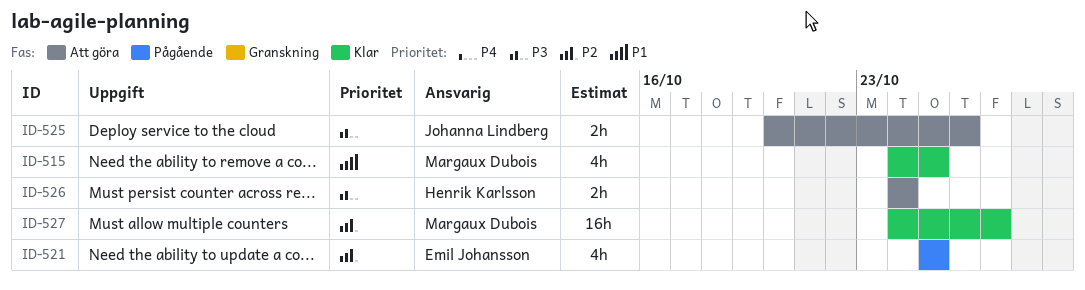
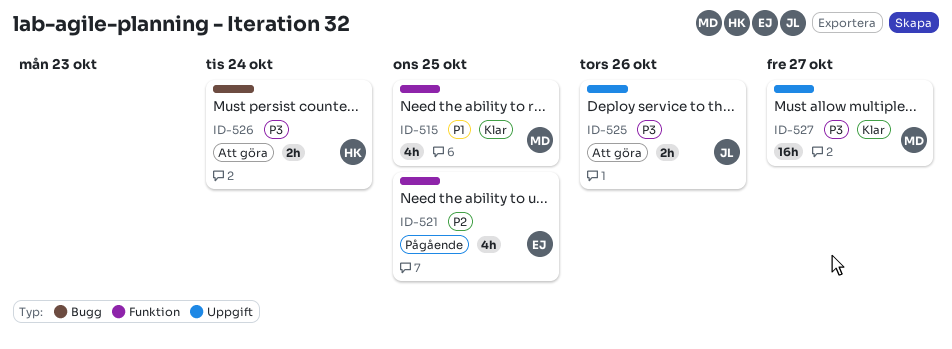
ID-527, priority: P2 -> P3

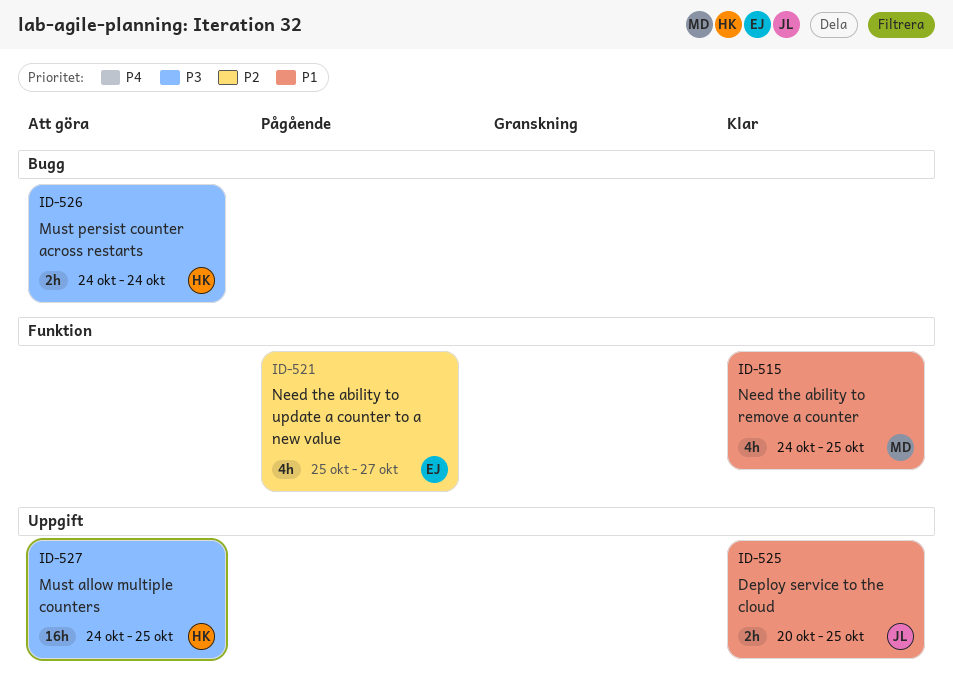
ID-521, due: Oct 25 -> Oct 27
ID-525, status: Att göra -> Klar
ID-525, priority: P3 -> P1
ID-525, due: Oct 26 -> Oct 25
ID-527, status: Klar -> Att göra
ID-527, owner: MD -> HK
ID-527, due: Oct 27 -> Oct 25

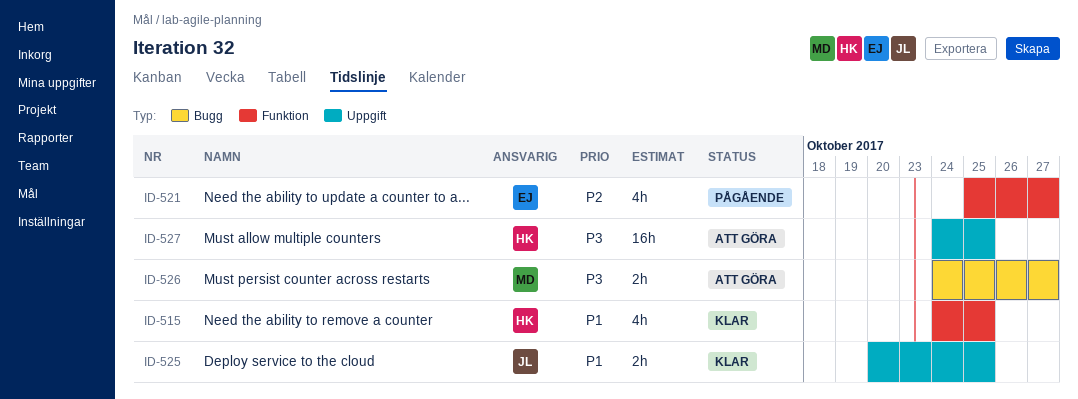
ID-515, owner: MD -> HK
ID-526, owner: HK -> MD
ID-526, due: Oct 24 -> Oct 27

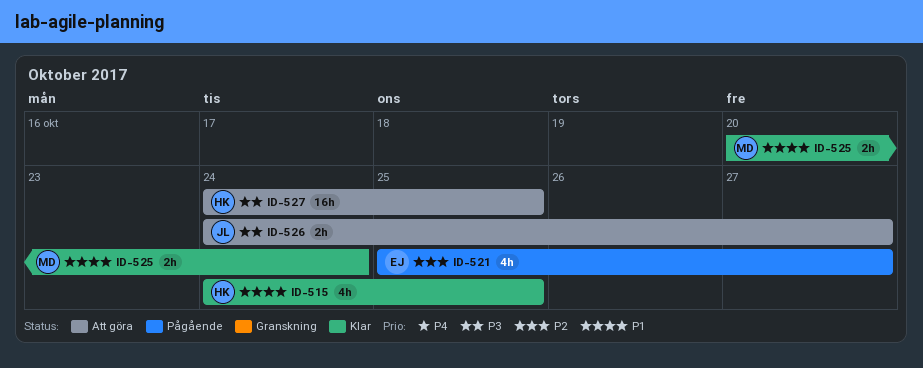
ID-525, owner: JL -> MD
ID-525, due: Oct 25 -> Oct 24
ID-526, owner: MD -> JL

